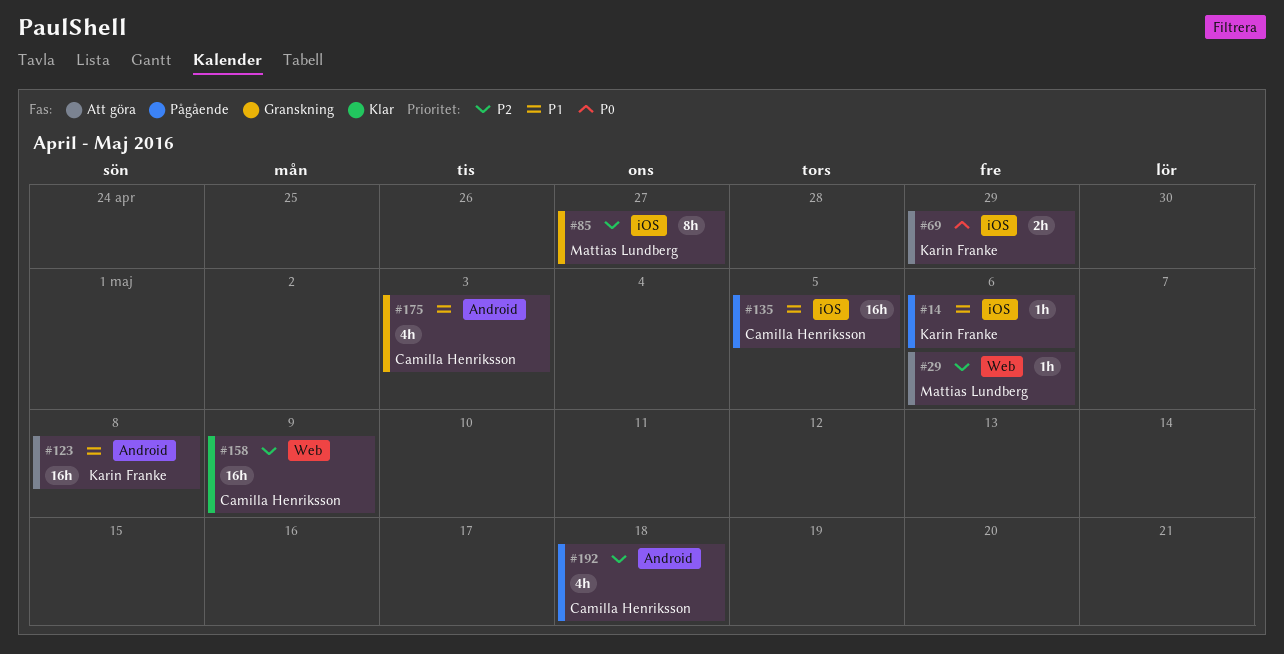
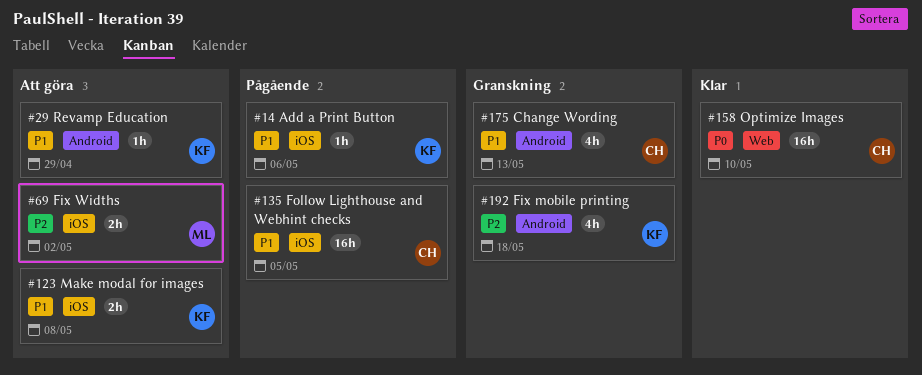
#29, owner: Mattias Lundberg -> Karin Franke
#29, priority: P2 -> P1
#29, label: Web -> Android
#29, due: May 6 -> Apr 29
#69, owner: Karin Franke -> Mattias Lundberg
#69, priority: P0 -> P2
#69, due: Apr 29 -> May 2
#85: present -> none
#123, label: Android -> iOS
#123, estimate: 16h -> 2h
#158, priority: P2 -> P0
#158, due: May 9 -> May 10
#175, due: May 3 -> May 13
#192, status: Pågående -> Granskning
#192, owner: Camilla Henriksson -> Karin Franke

